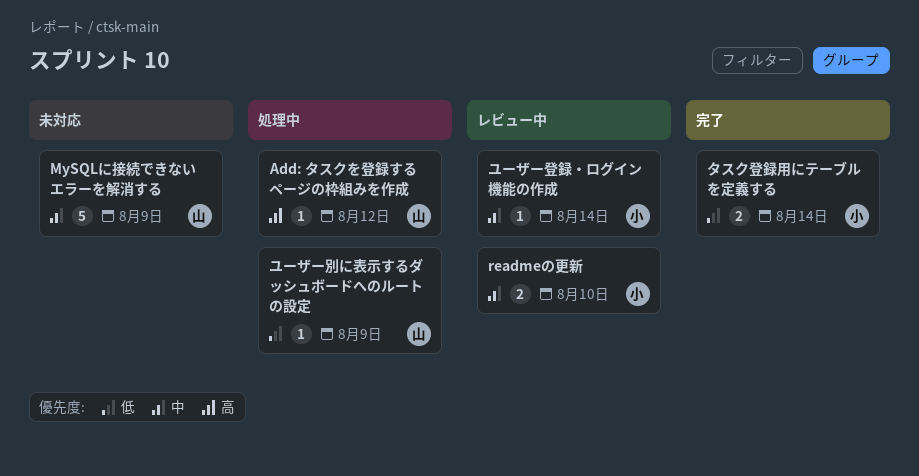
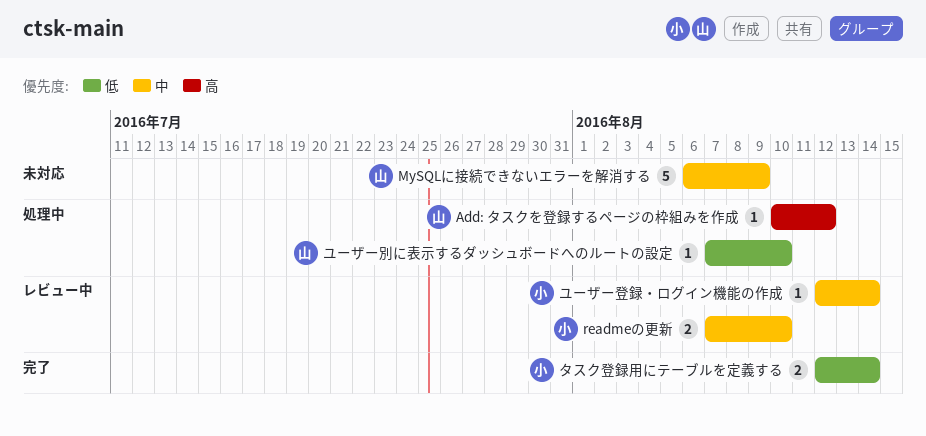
ユーザー別に表示するダッシュボードへのルートの設定, due: Aug 9 -> Aug 10

